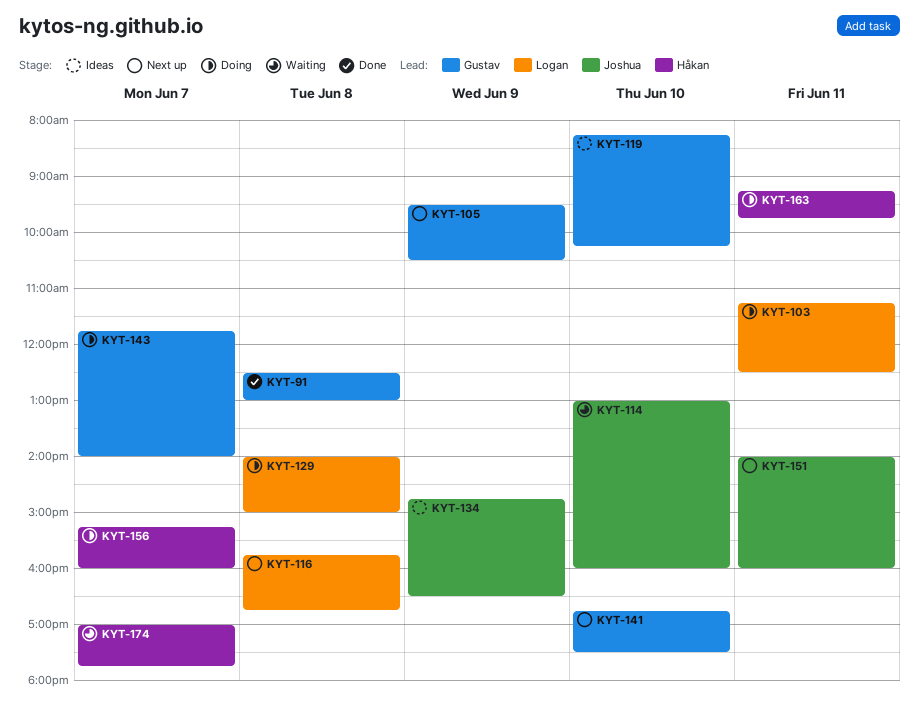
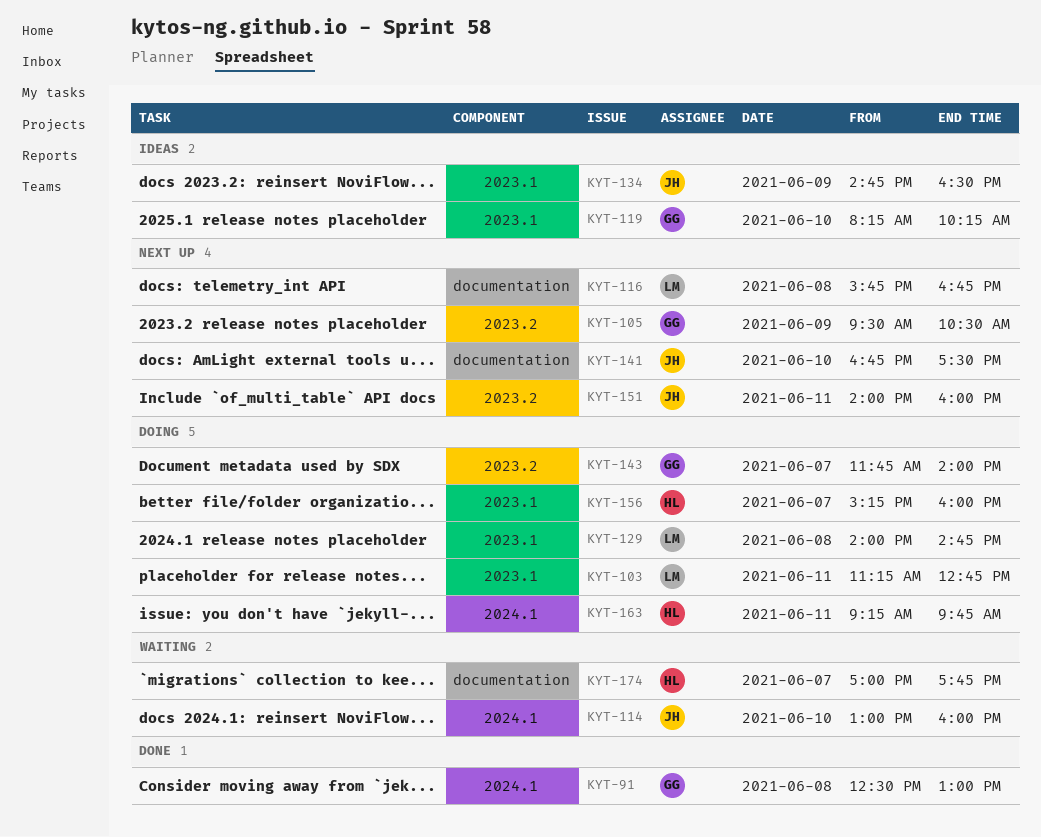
KYT-103, ends: 12:30 -> 12:45
KYT-129, ends: 15:00 -> 14:45
KYT-141, owner: Gustav -> Joshua

